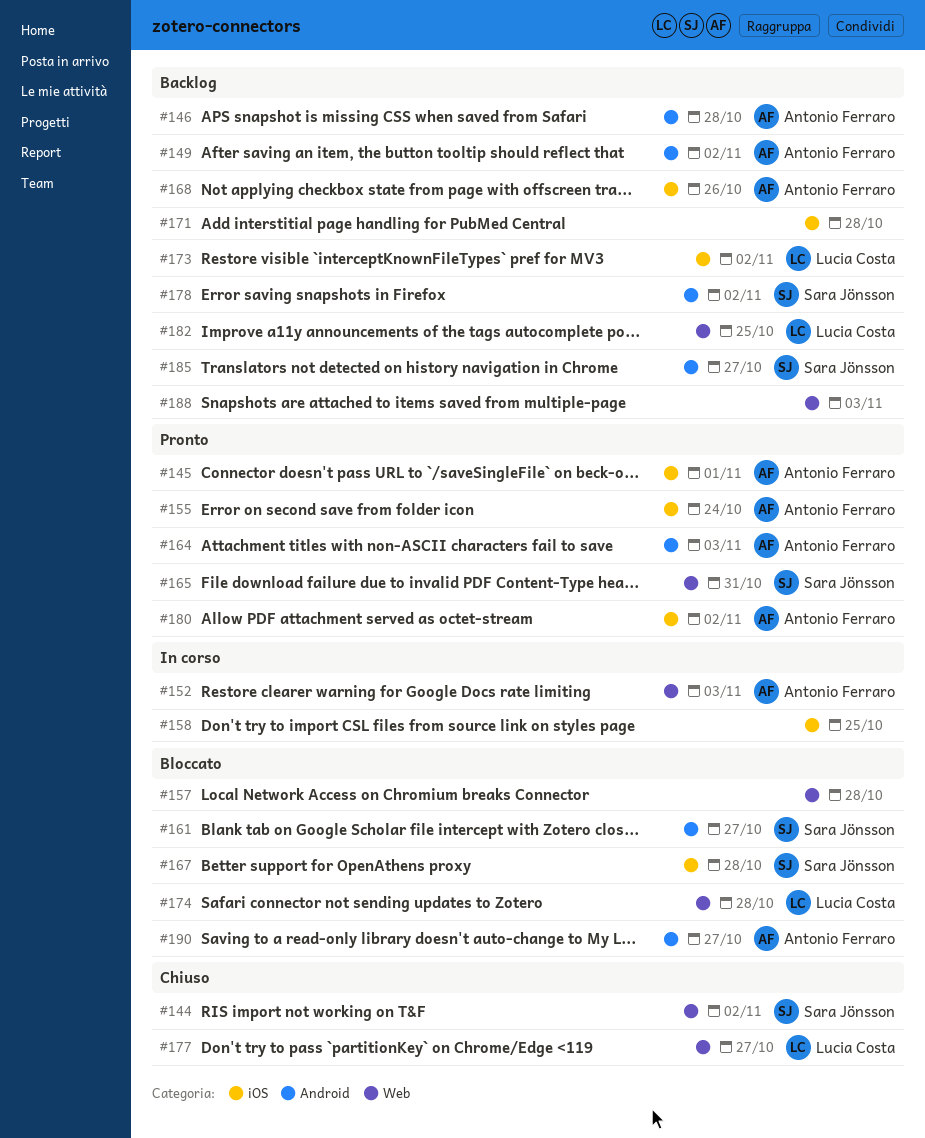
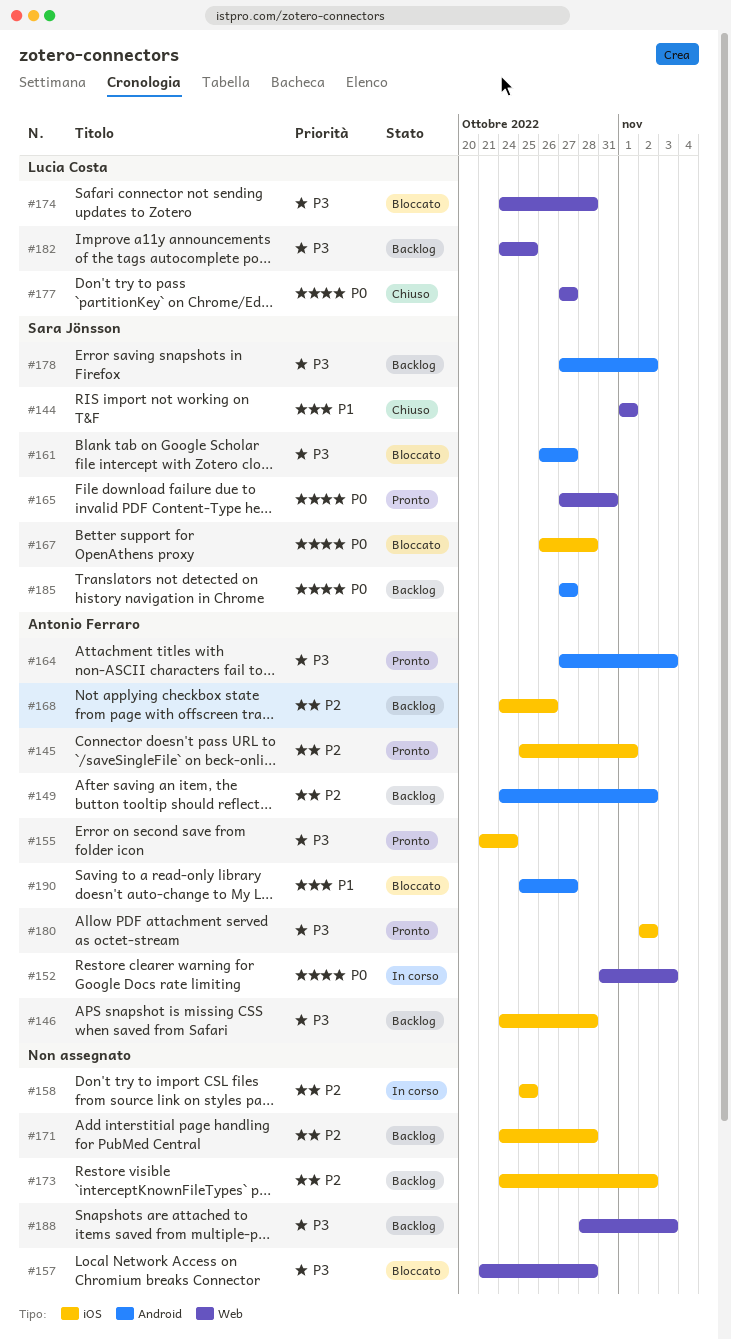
#144, due: Nov 2 -> Nov 1
#146, label: Android -> iOS
#173, owner: Lucia Costa -> none

